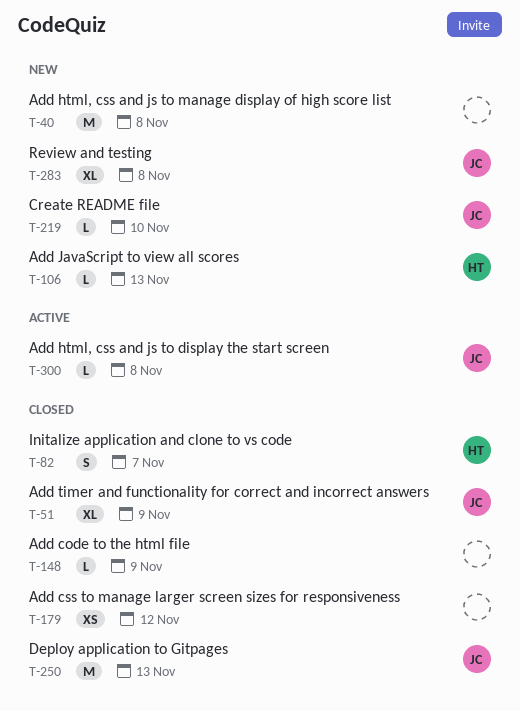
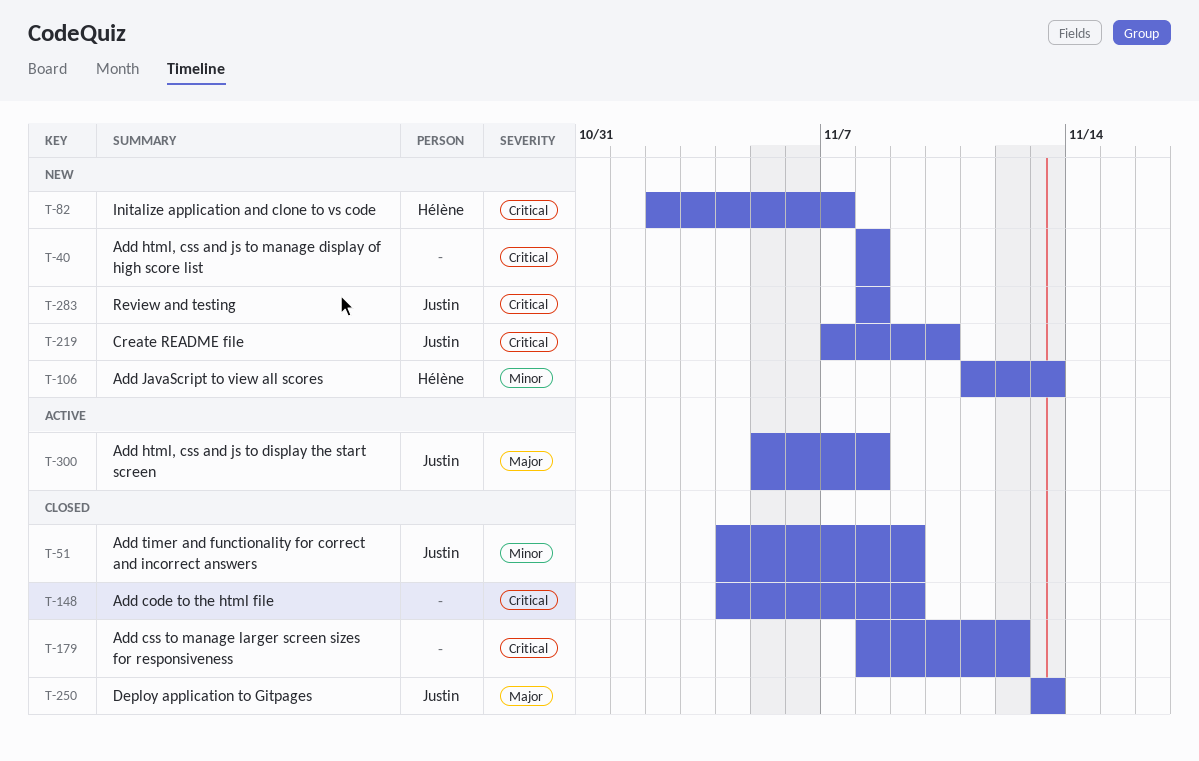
T-82, status: Closed -> New

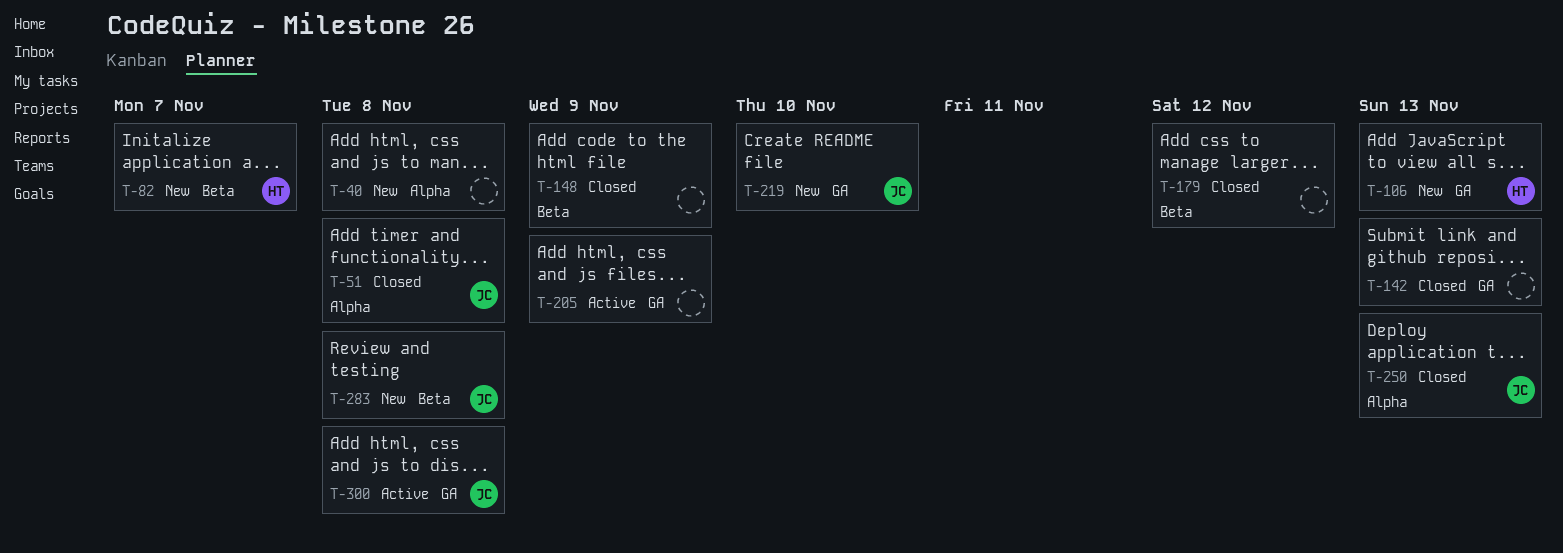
T-51, due: Nov 9 -> Nov 8
T-142: none -> present
T-205: none -> present

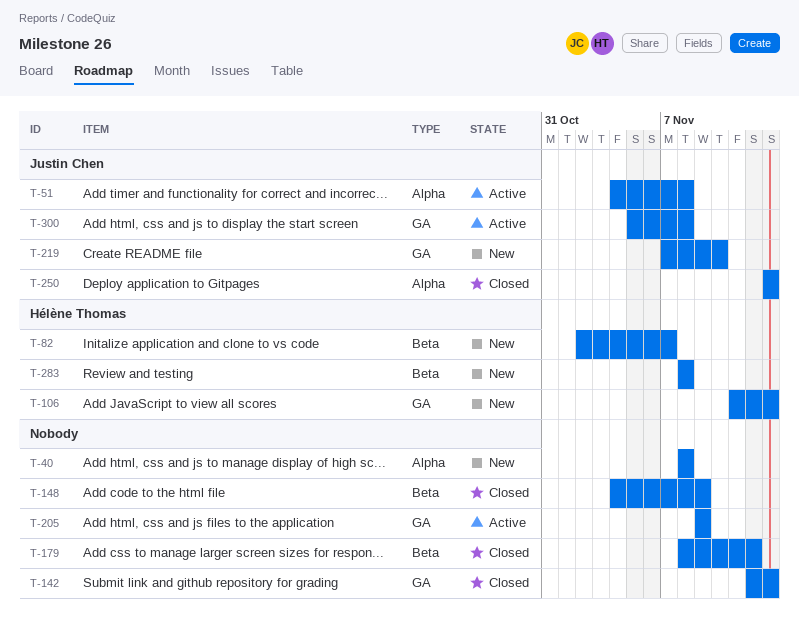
T-51, status: Closed -> Active
T-283, owner: Justin Chen -> Hélène Thomas

